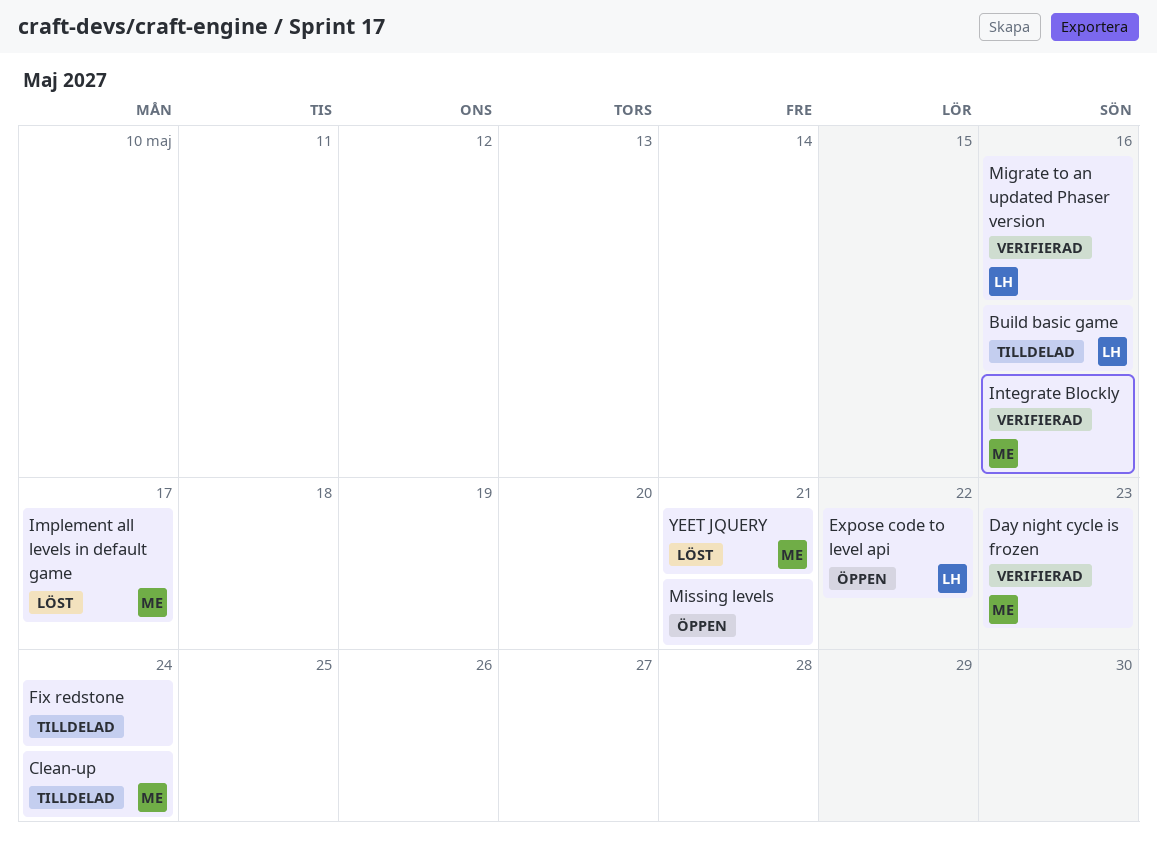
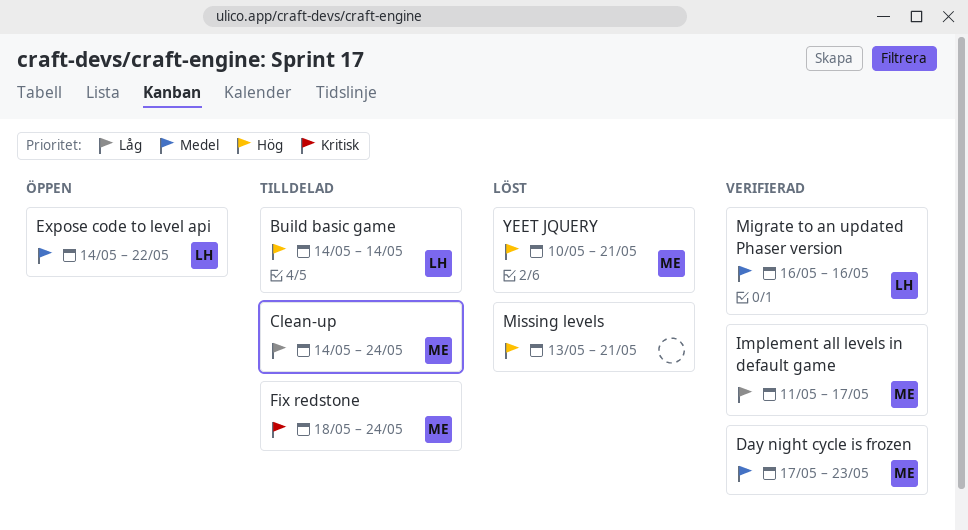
Build basic game, due: May 16 -> May 14
Fix redstone, owner: none -> ME
Implement all levels in default game, status: Löst -> Verifierad
Integrate Blockly: present -> none
Missing levels, status: Öppen -> Löst

